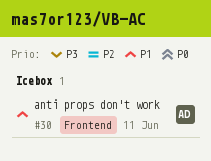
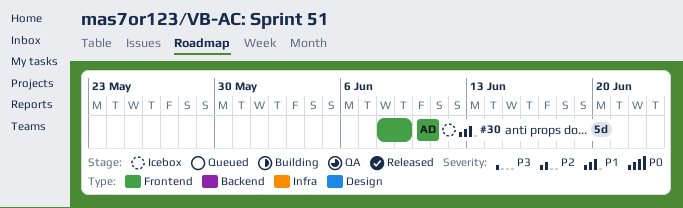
#30, due: Jun 11 -> Jun 9

